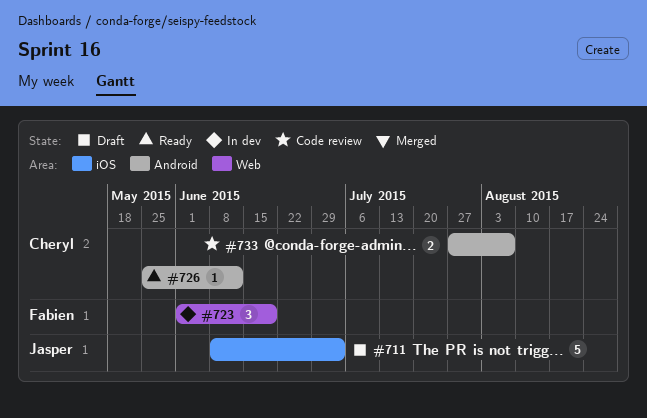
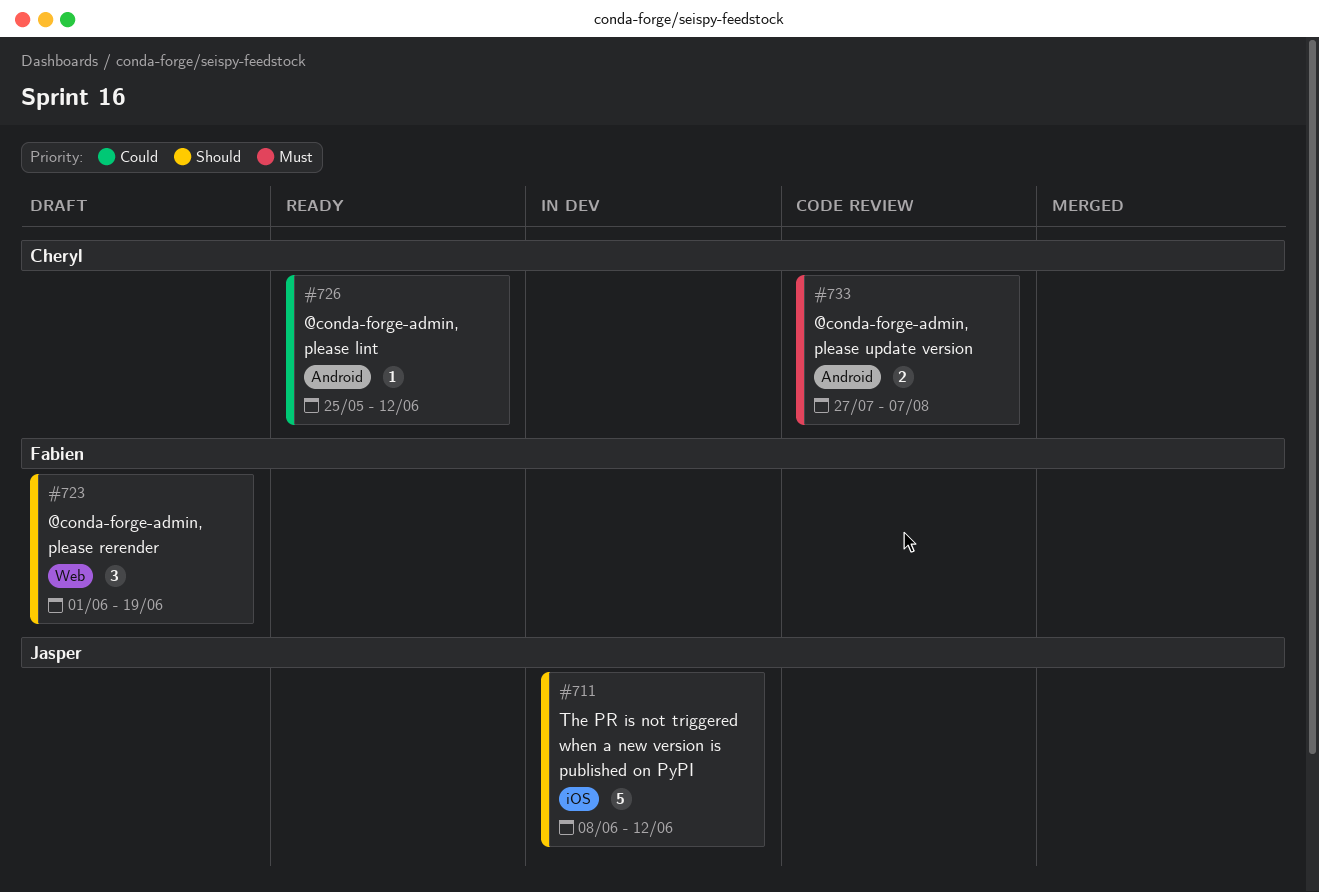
#711, status: Draft -> In dev
#711, due: Jul 3 -> Jun 12
#723, status: In dev -> Draft

